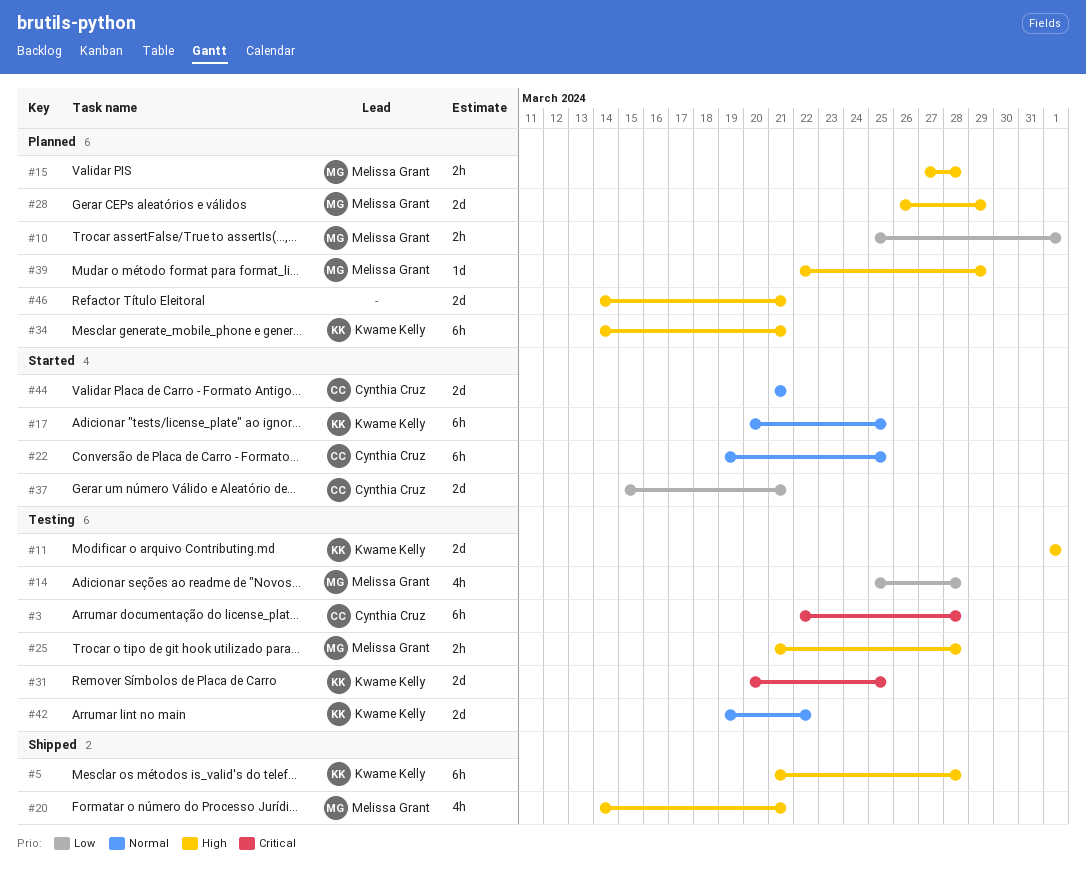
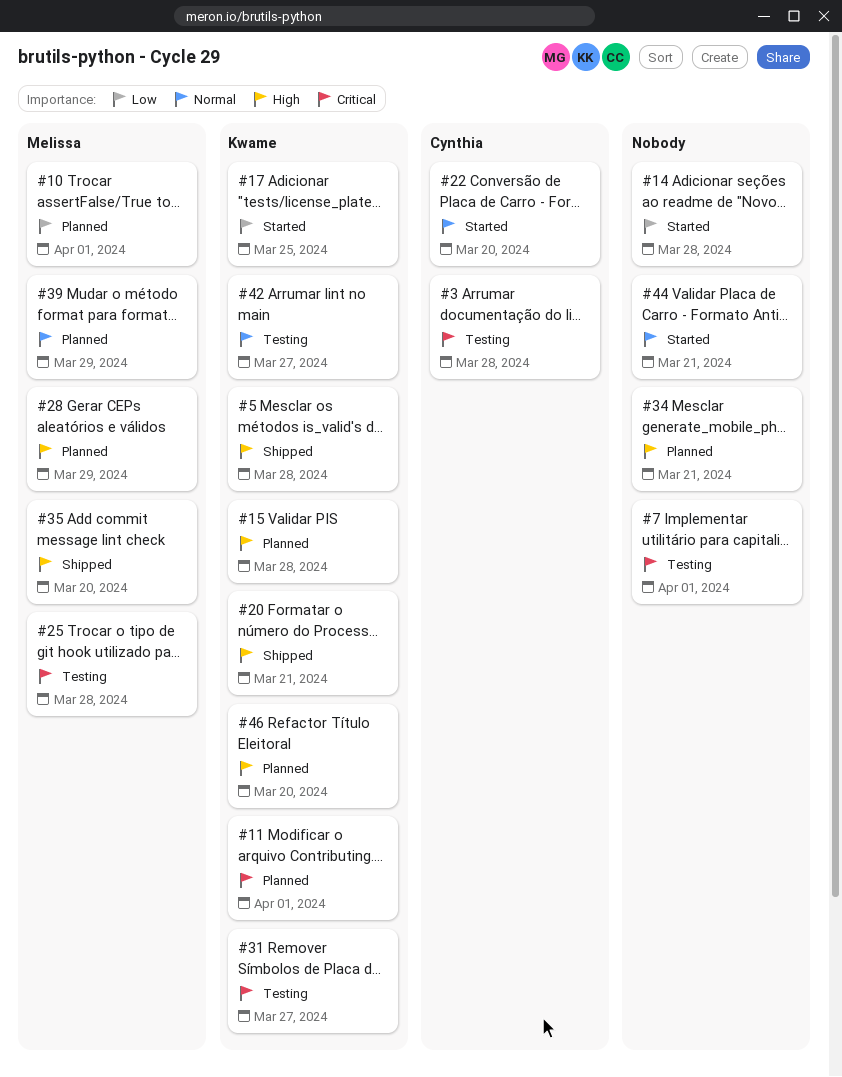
#7: none -> present
#11, status: Testing -> Planned
#11, priority: High -> Critical
#14, status: Testing -> Started
#14, owner: Melissa Grant -> none
#15, owner: Melissa Grant -> Kwame Kelly
#17, priority: Normal -> Low
#20, owner: Melissa Grant -> Kwame Kelly
#22, due: Mar 25 -> Mar 20
#25, priority: High -> Critical
#31, due: Mar 25 -> Mar 27
#34, owner: Kwame Kelly -> none
#35: none -> present
#37: present -> none
#39, priority: High -> Normal
#42, due: Mar 22 -> Mar 27
#44, owner: Cynthia Cruz -> none
#46, owner: none -> Kwame Kelly
#46, due: Mar 21 -> Mar 20

